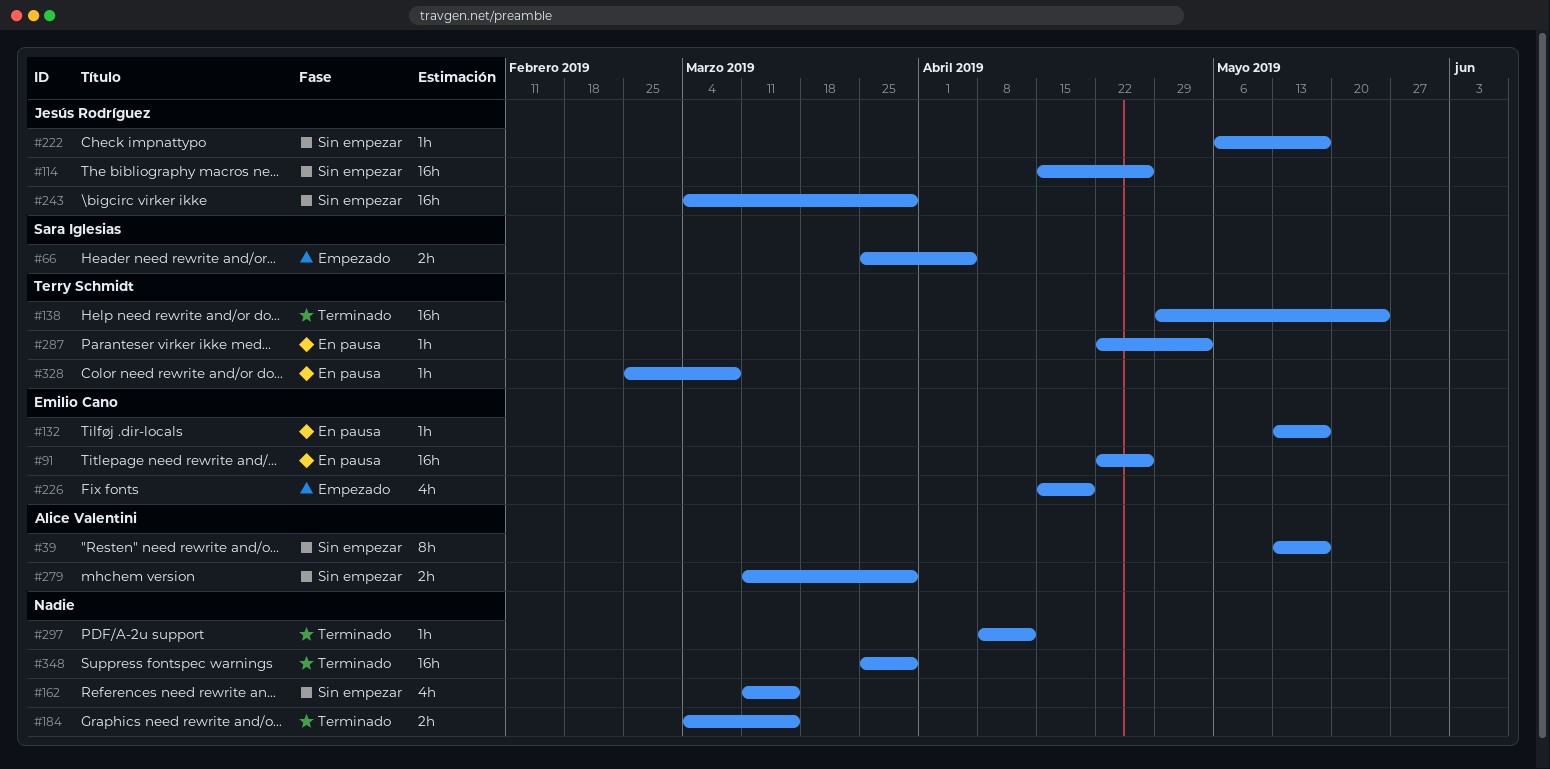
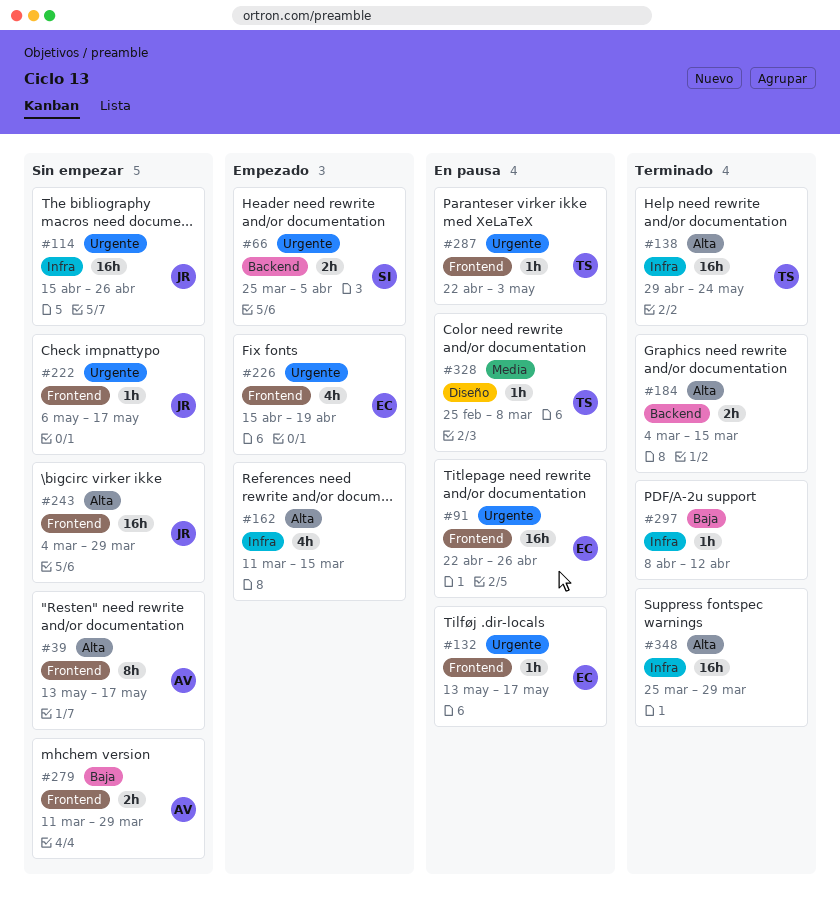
#162, status: Sin empezar -> Empezado

